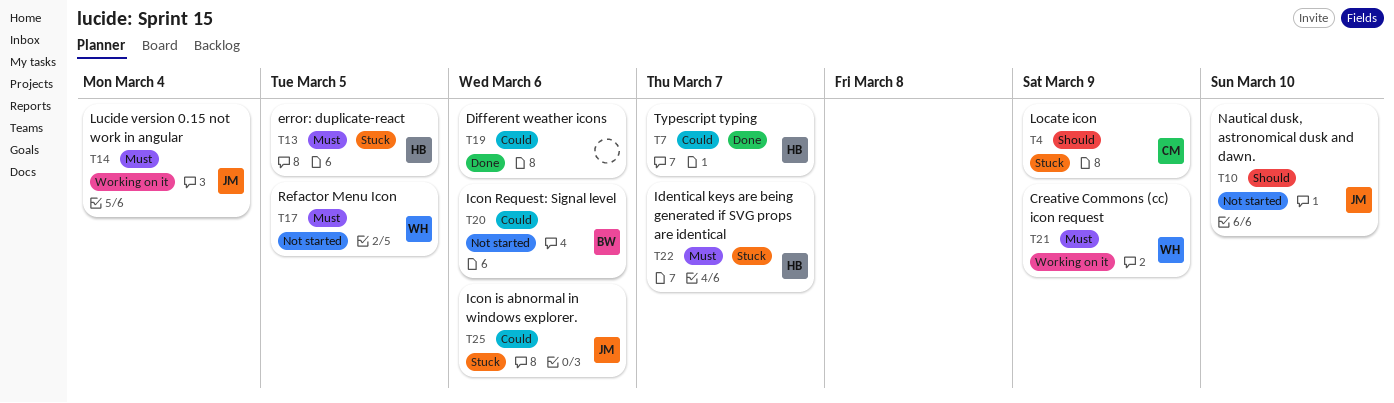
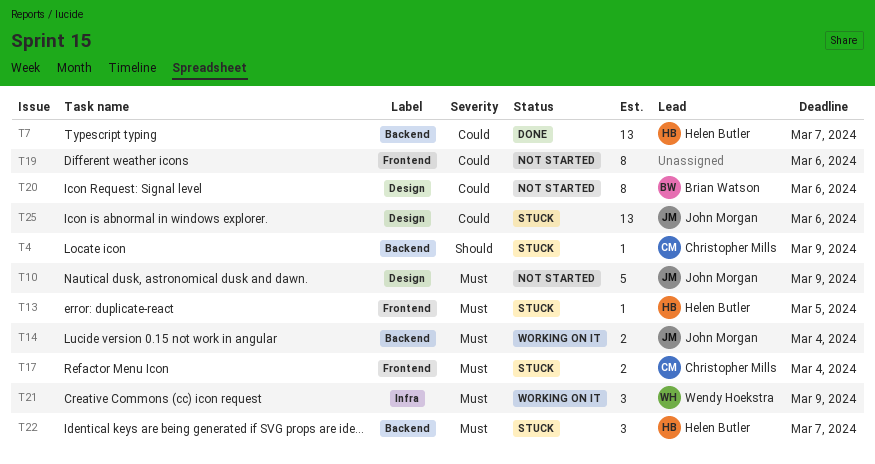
T10, priority: Should -> Must
T10, due: Mar 10 -> Mar 9
T17, status: Not started -> Stuck
T17, owner: Wendy Hoekstra -> Christopher Mills
T17, due: Mar 5 -> Mar 4
T19, status: Done -> Not started

